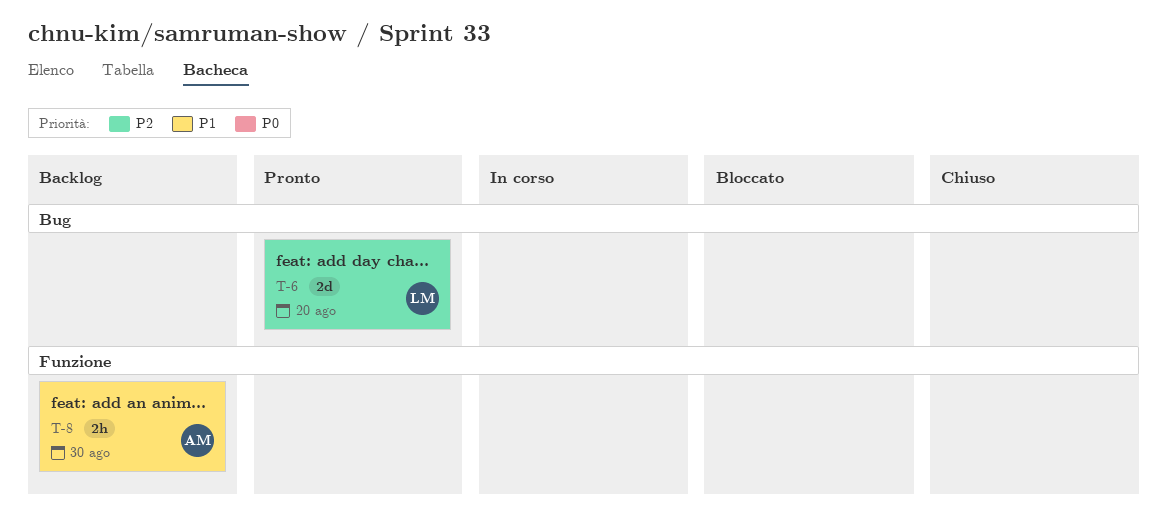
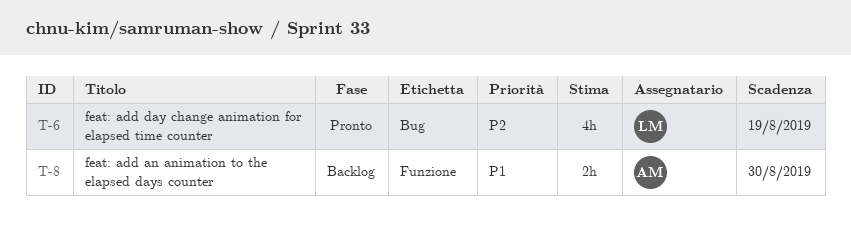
T-6, estimate: 2d -> 4h
T-6, due: Aug 20 -> Aug 19

